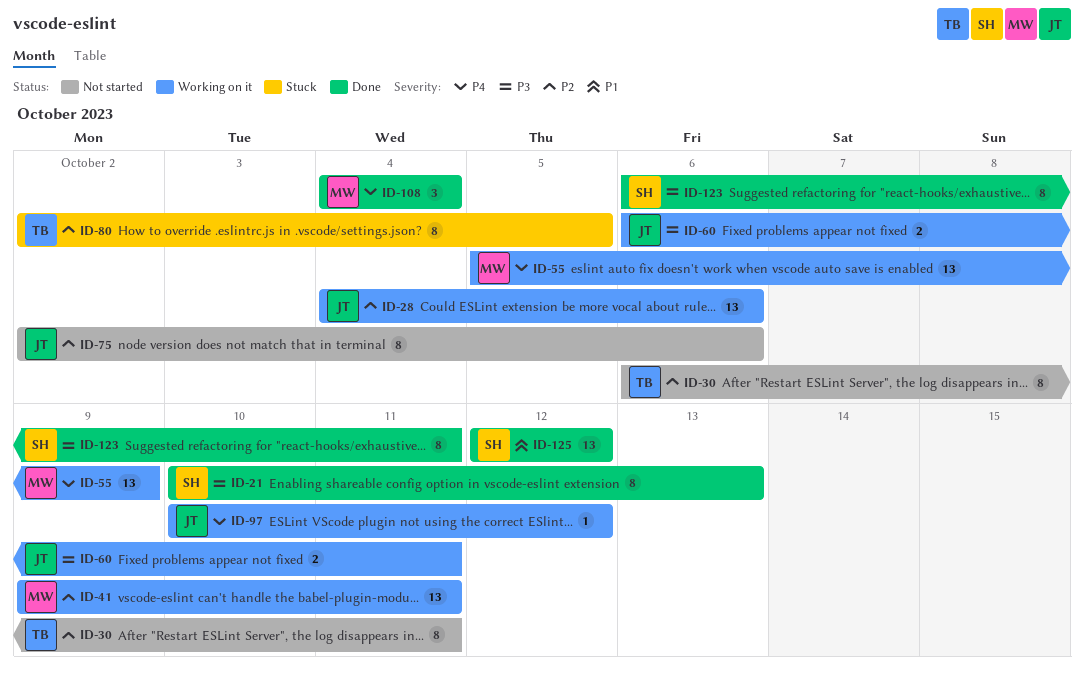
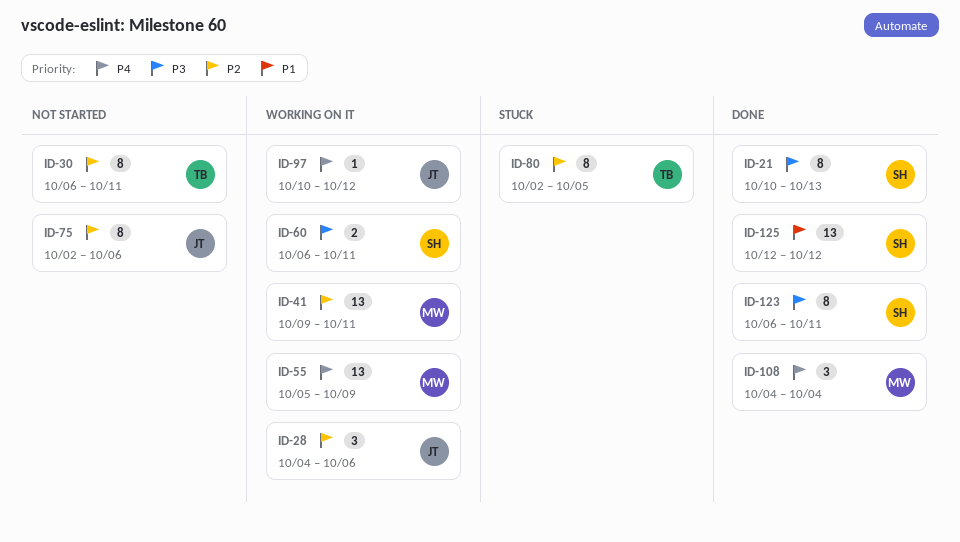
ID-28, estimate: 13 -> 3
ID-60, owner: JT -> SH

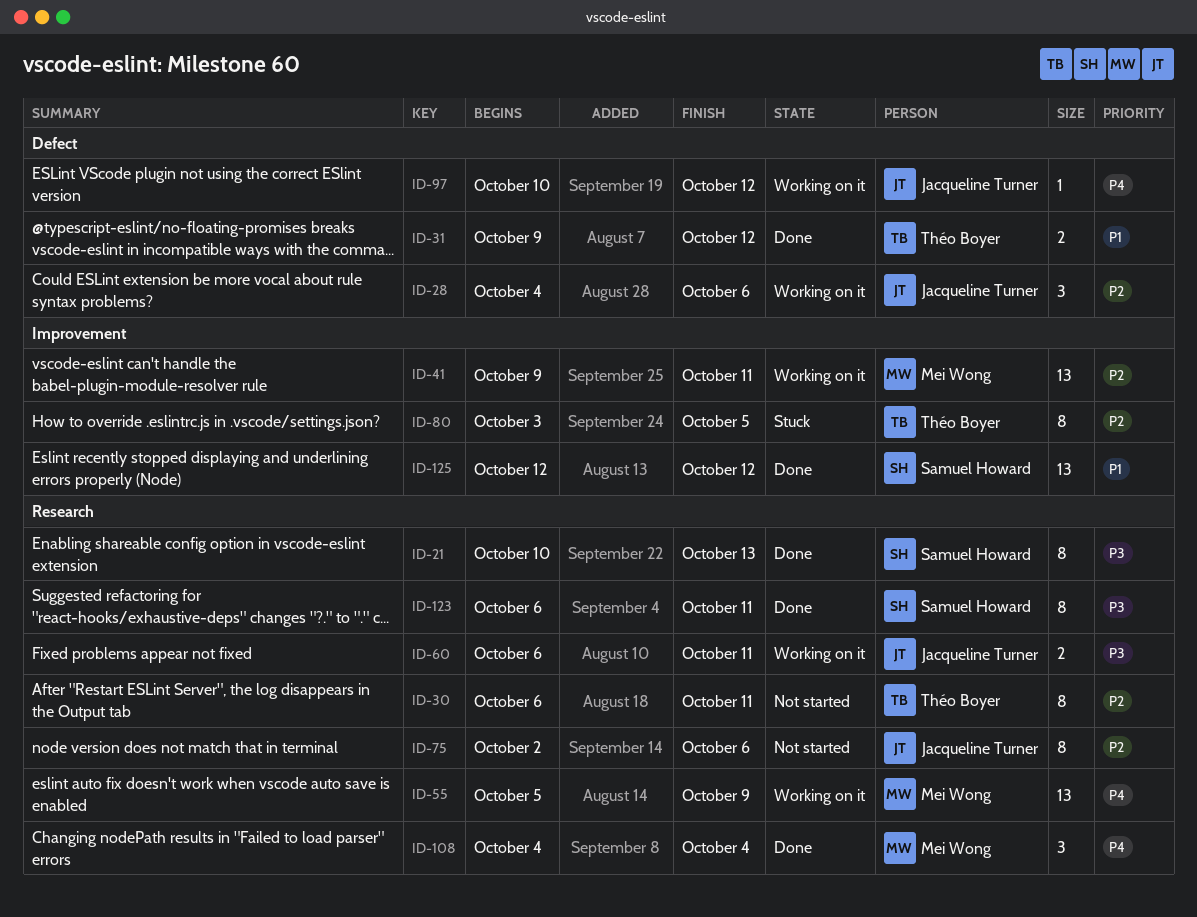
ID-31: none -> present
ID-60, owner: Samuel Howard -> Jacqueline Turner
ID-80, start: Oct 2 -> Oct 3

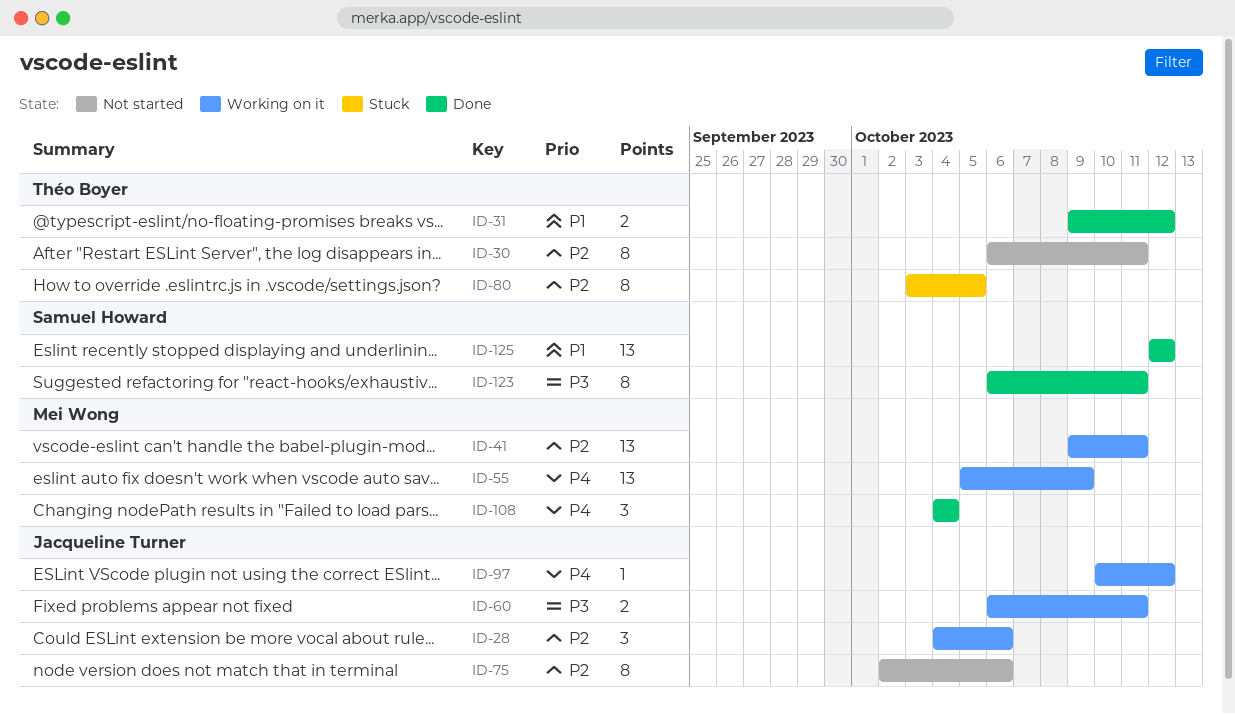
ID-21: present -> none

